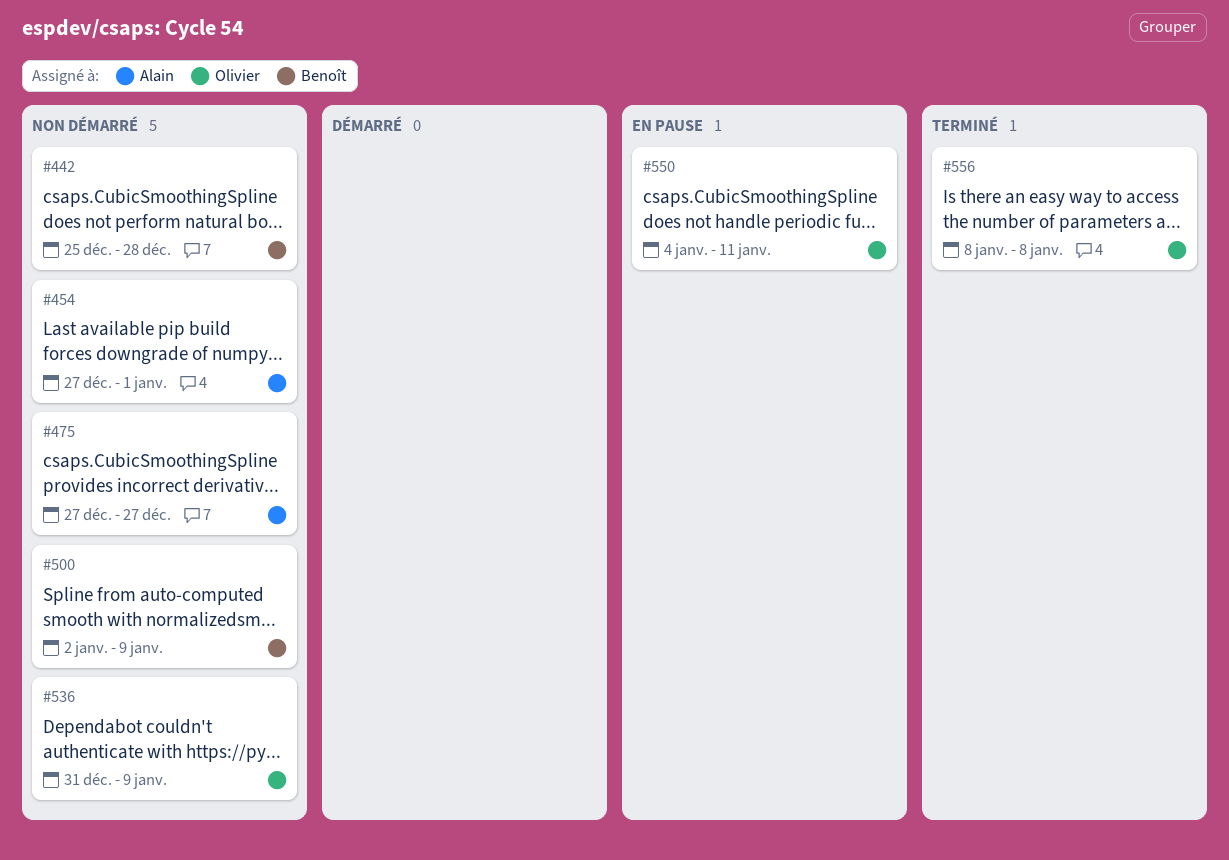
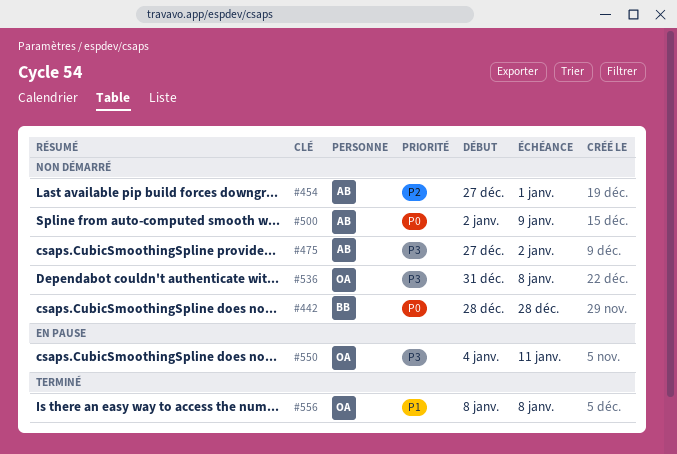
#442, start: Dec 25 -> Dec 28
#475, due: Dec 27 -> Jan 2
#500, owner: Benoît -> Alain
#536, due: Jan 9 -> Jan 8

